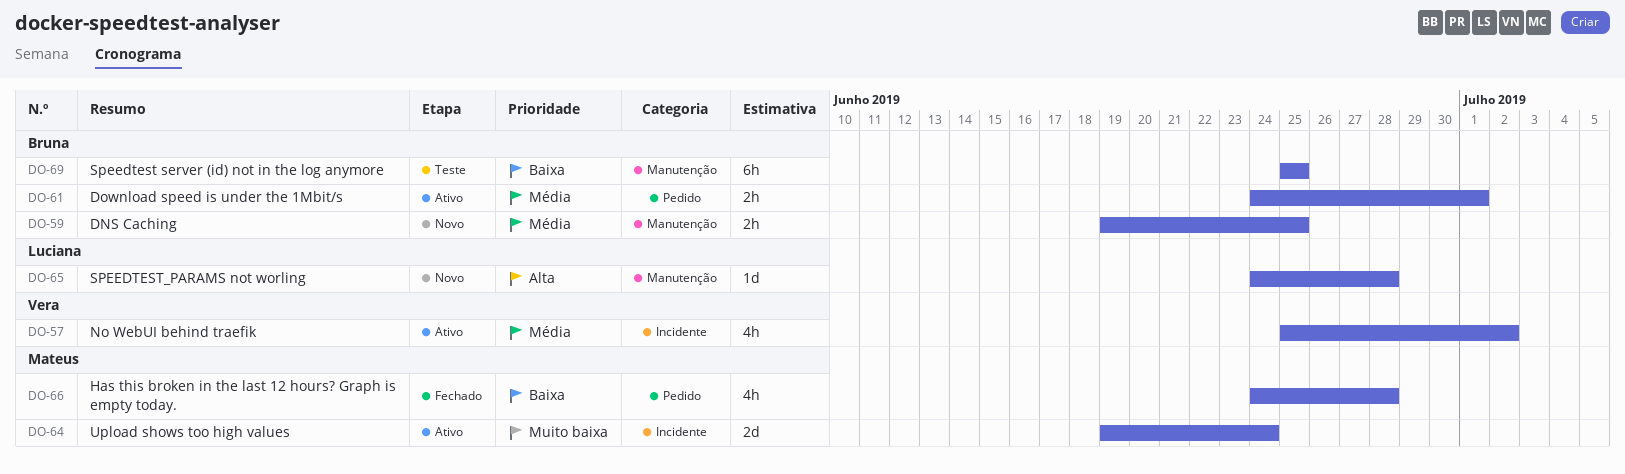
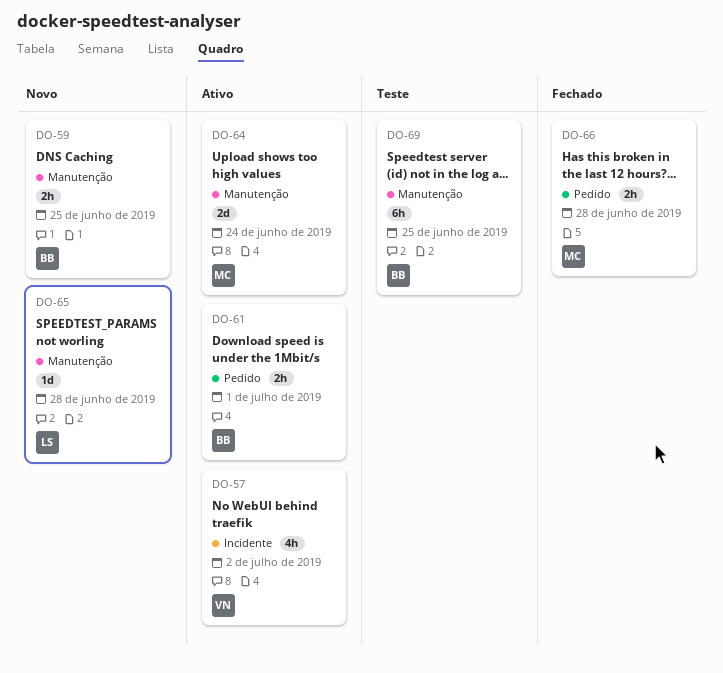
DO-64, label: Incidente -> Manutenção
DO-66, estimate: 4h -> 2h

